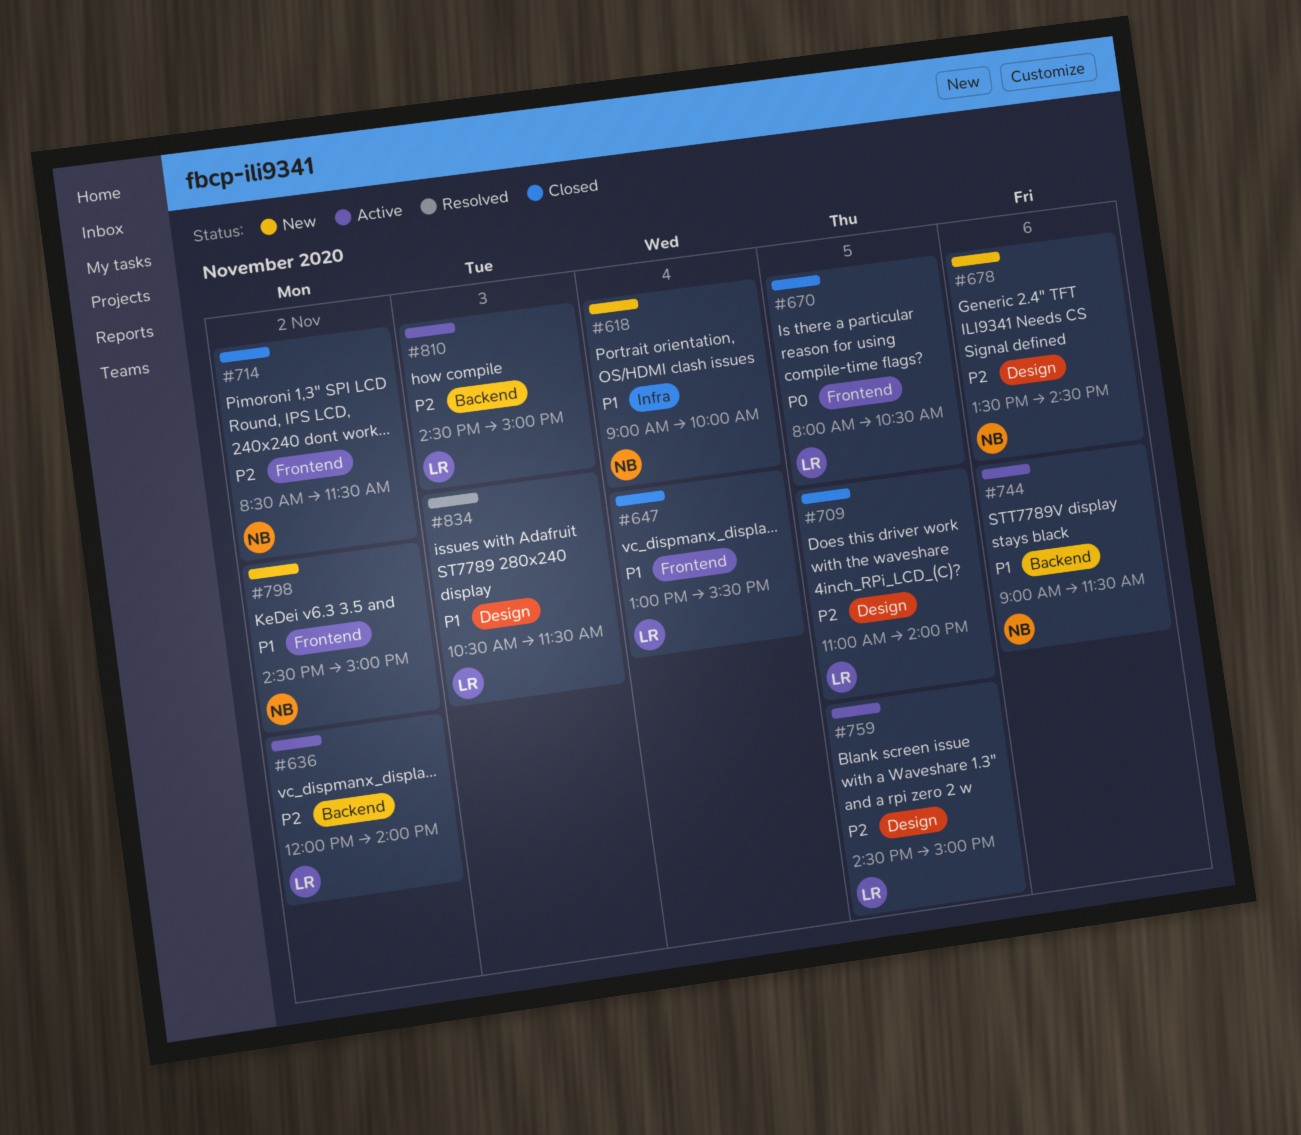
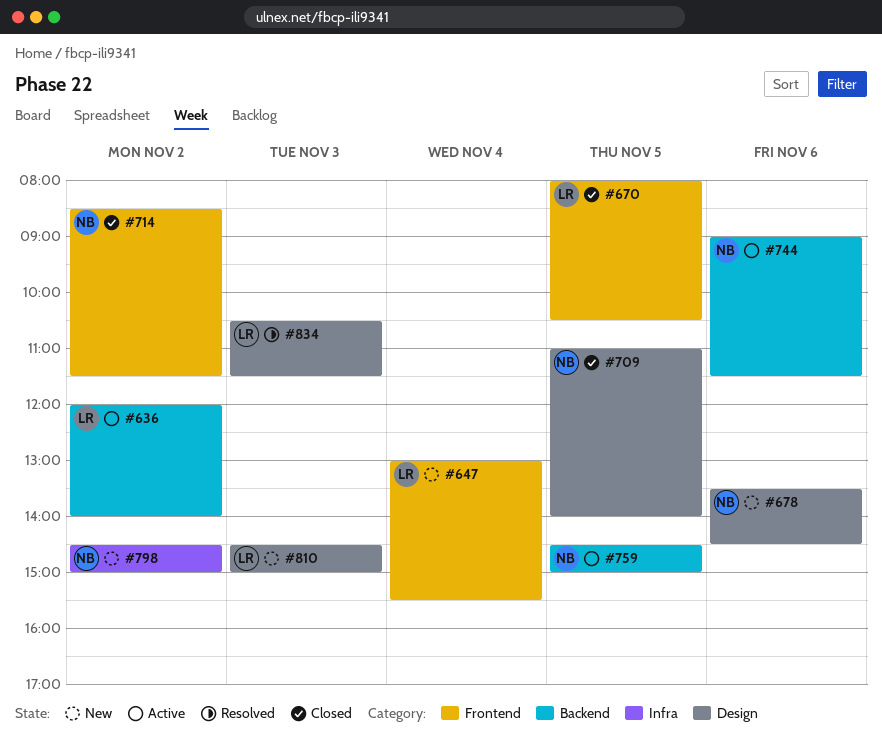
#618: present -> none
#647, status: Closed -> New
#709, owner: LR -> NB
#759, owner: LR -> NB
#759, label: Design -> Backend
#798, label: Frontend -> Infra
#810, status: Active -> New
#810, label: Backend -> Design

